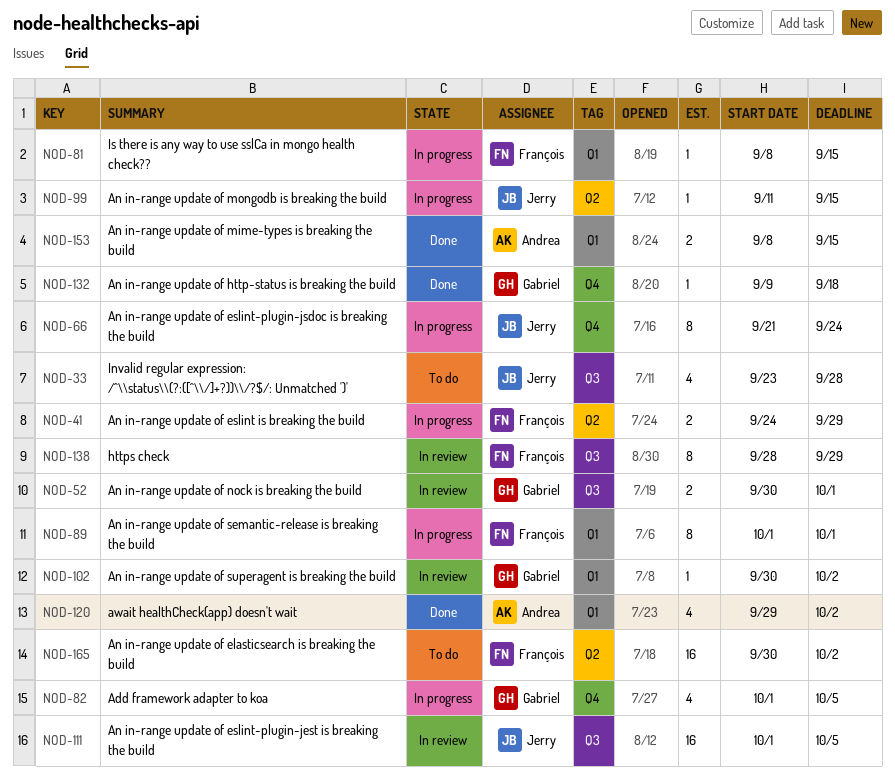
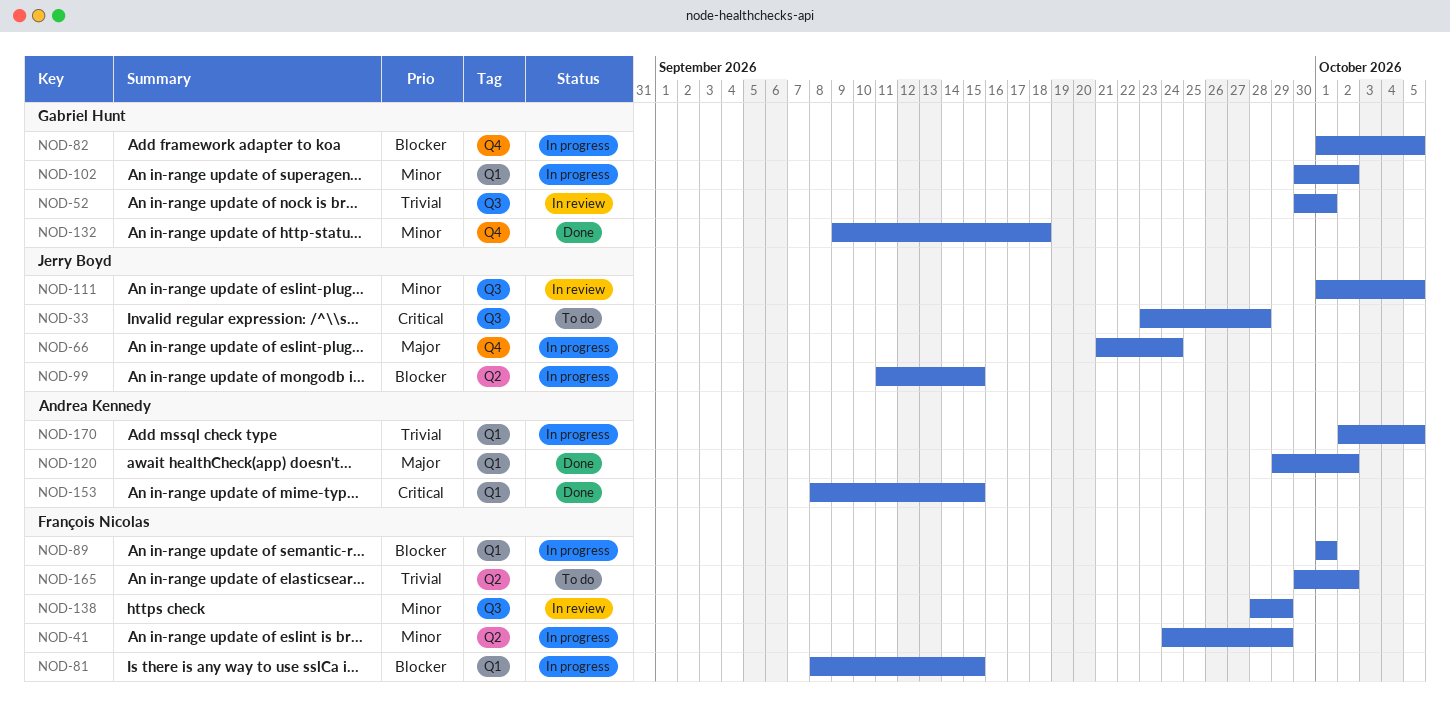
NOD-102, status: In review -> In progress
NOD-170: none -> present

